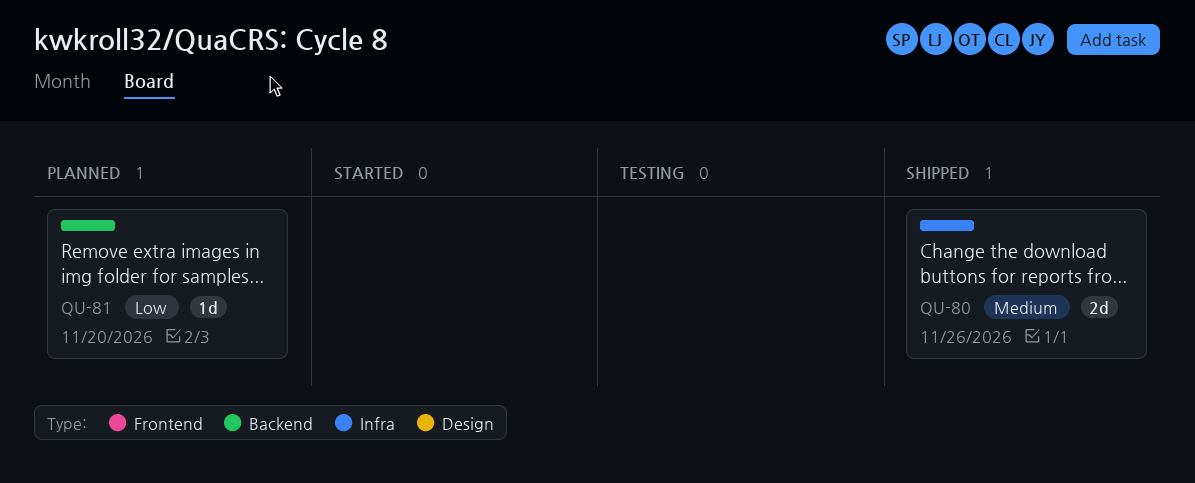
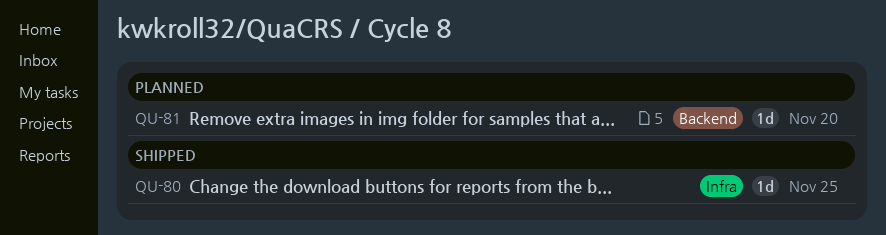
QU-80, estimate: 2d -> 1d
QU-80, due: Nov 26 -> Nov 25

